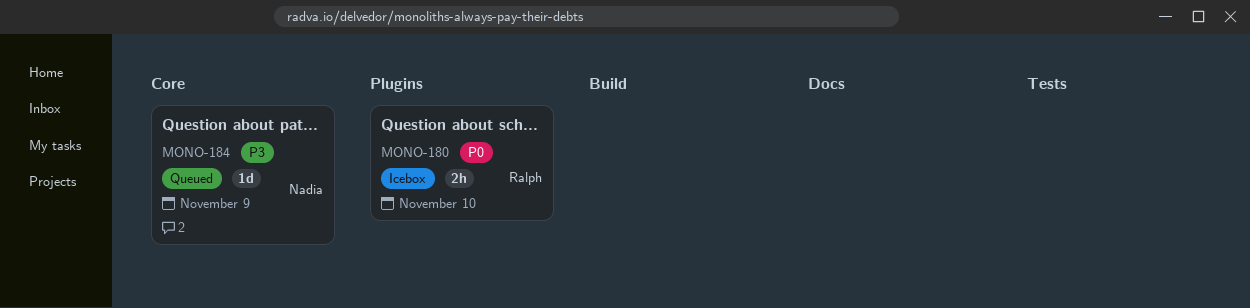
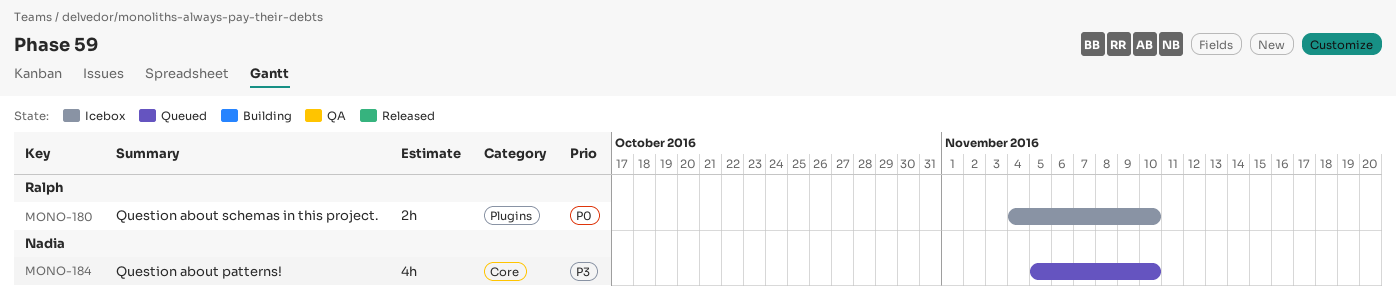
MONO-184, estimate: 1d -> 4h
MONO-184, due: Nov 9 -> Nov 10

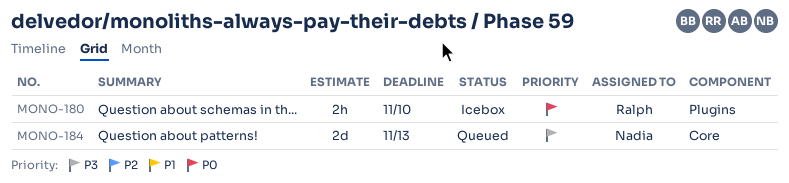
MONO-184, estimate: 4h -> 2d
MONO-184, due: Nov 10 -> Nov 13

